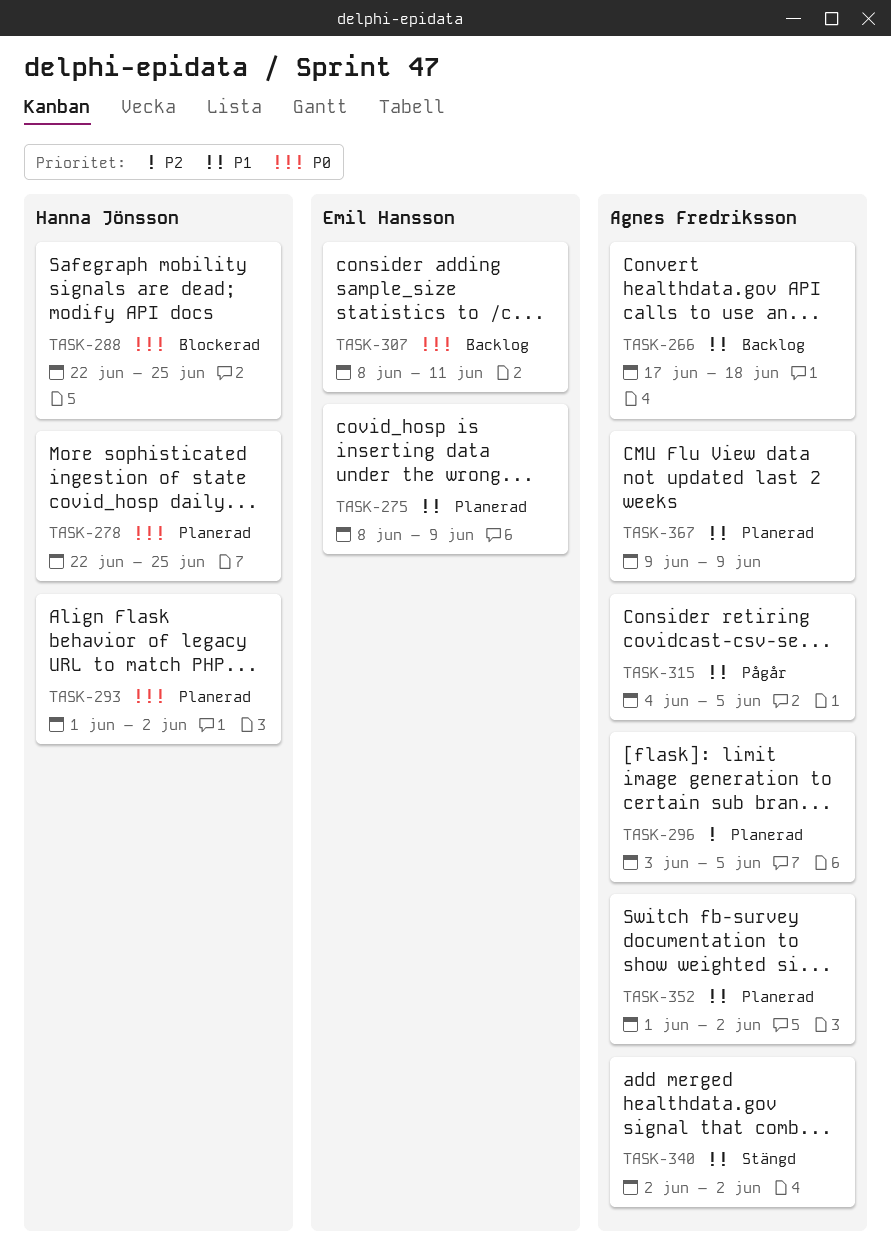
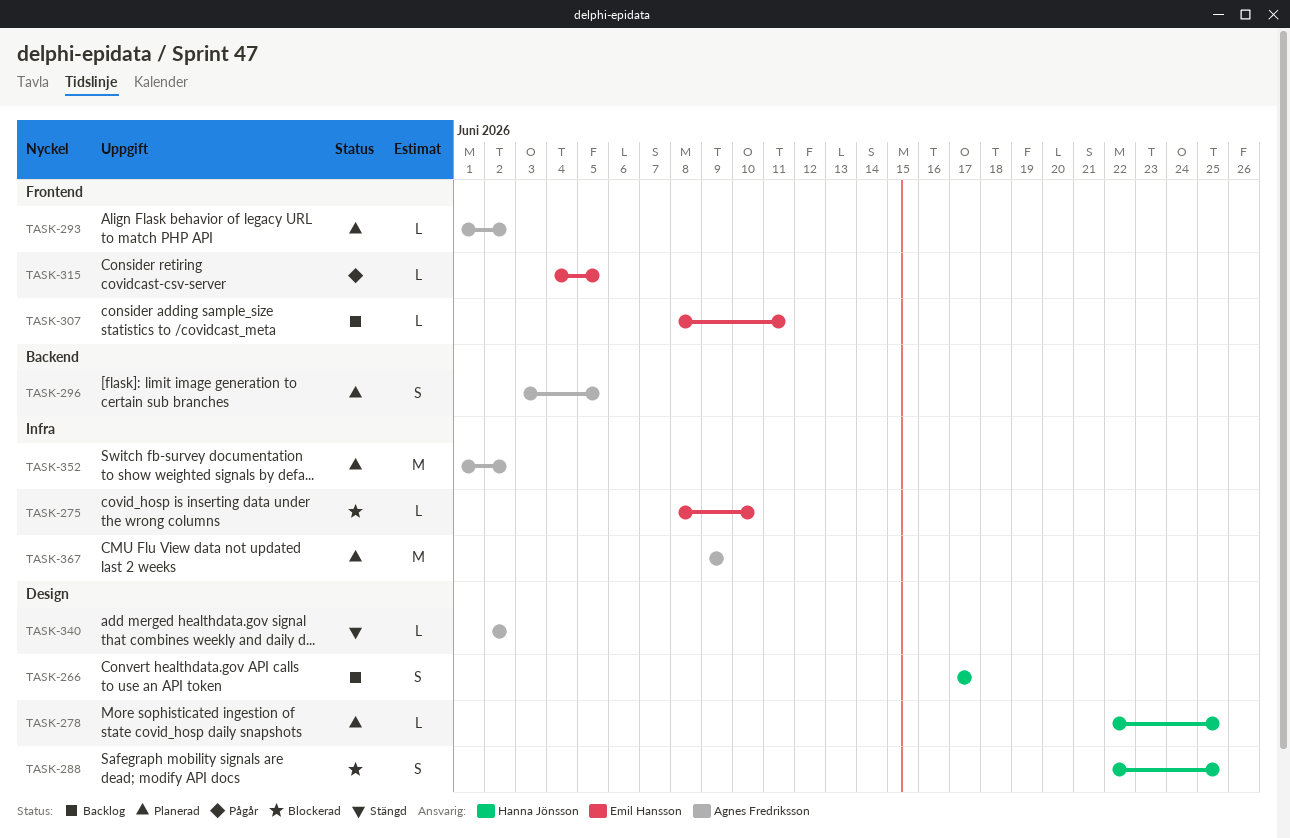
TASK-266, owner: Agnes Fredriksson -> Hanna Jönsson
TASK-266, due: Jun 18 -> Jun 17
TASK-275, status: Planerad -> Blockerad
TASK-275, due: Jun 9 -> Jun 10
TASK-293, owner: Hanna Jönsson -> Agnes Fredriksson
TASK-315, owner: Agnes Fredriksson -> Emil Hansson

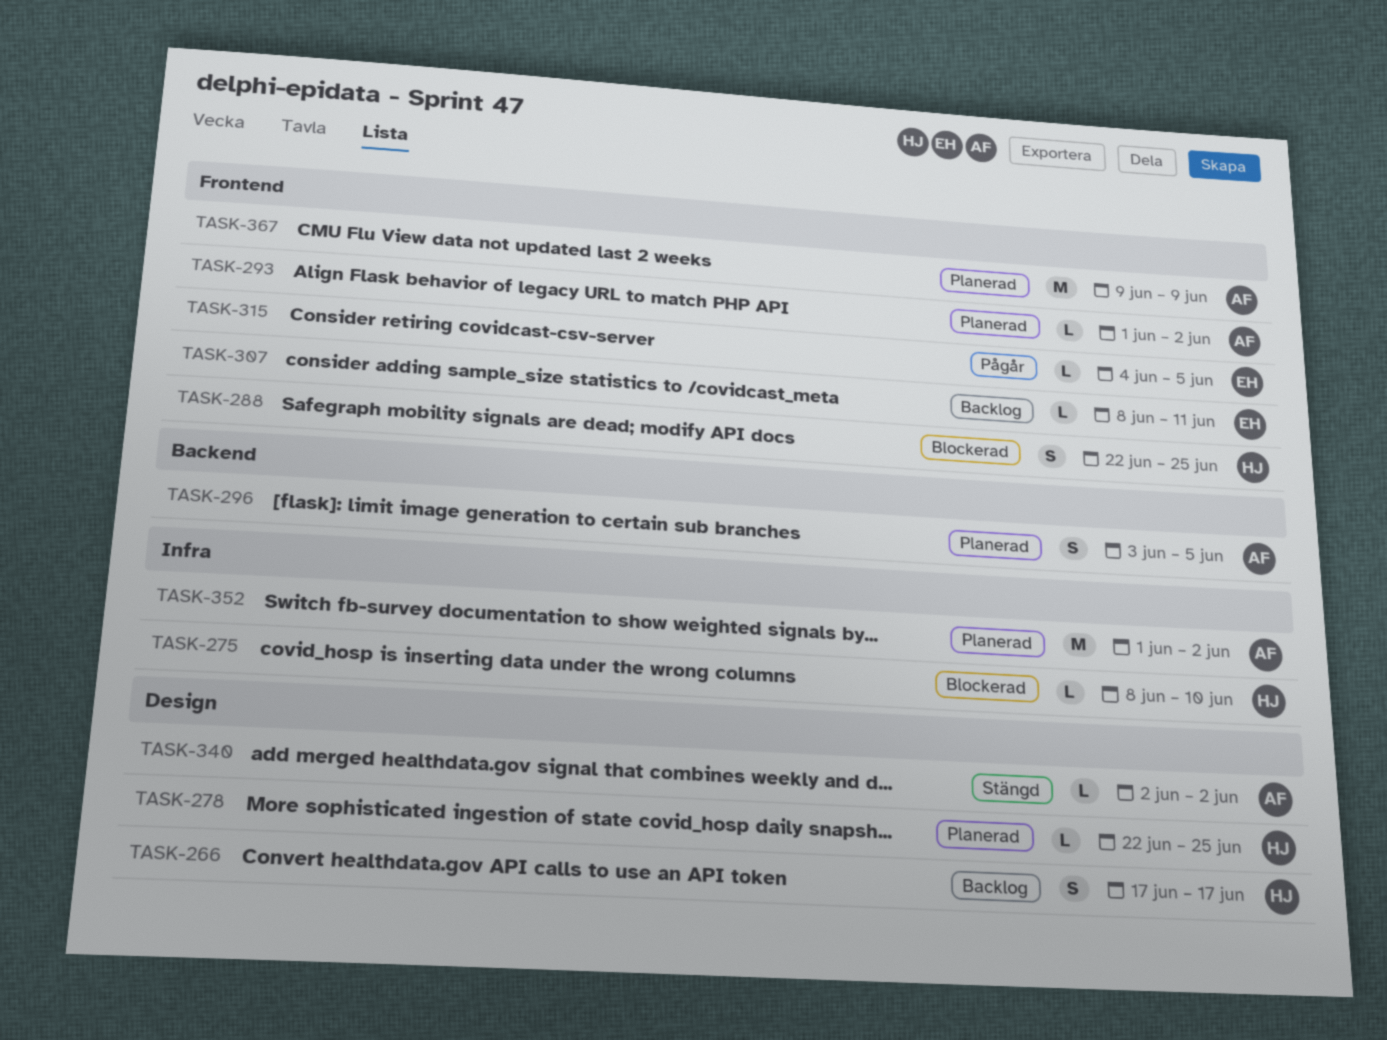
TASK-275, owner: Emil Hansson -> Hanna Jönsson
TASK-288, label: Design -> Frontend
TASK-367, label: Infra -> Frontend

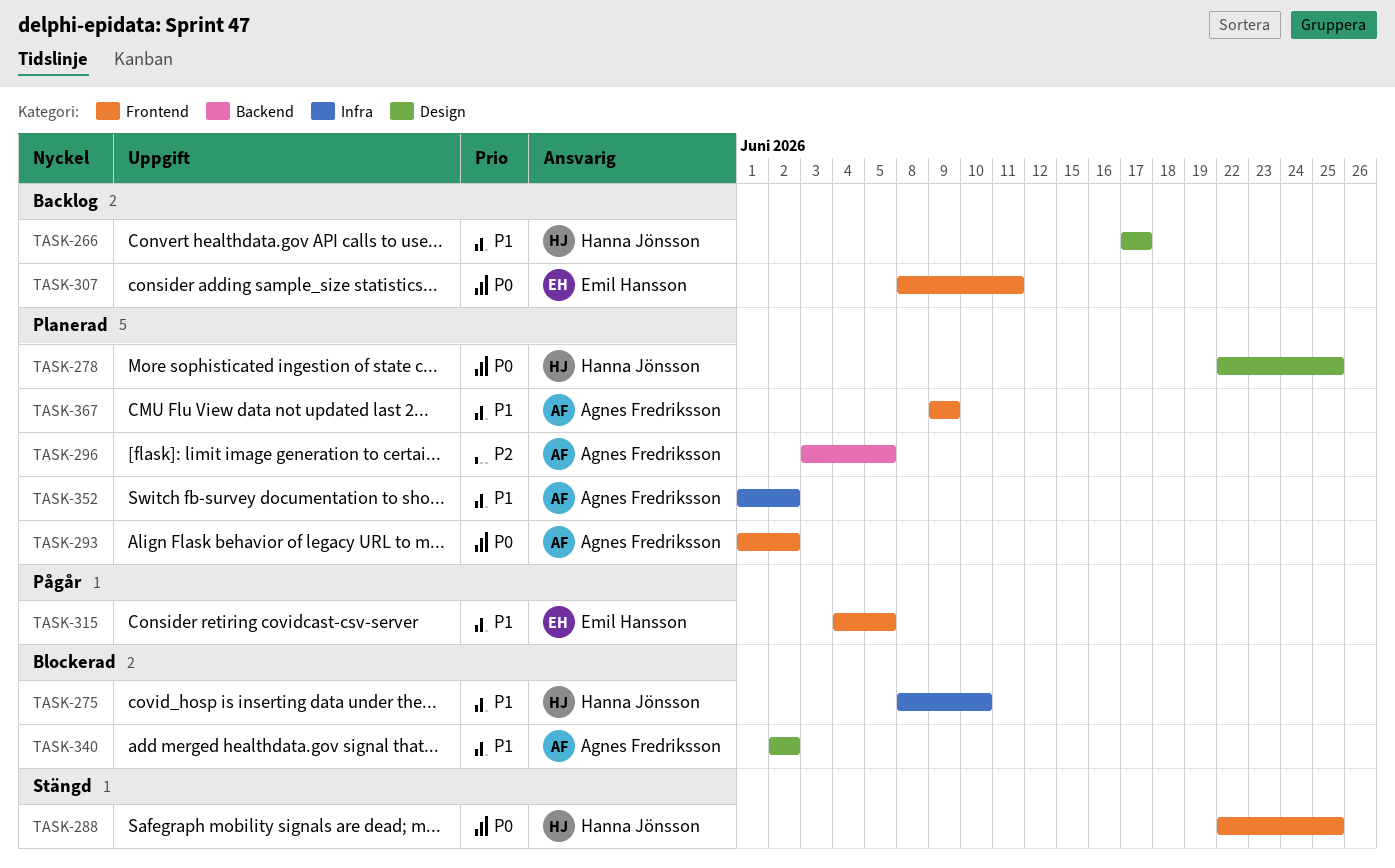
TASK-288, status: Blockerad -> Stängd
TASK-340, status: Stängd -> Blockerad

